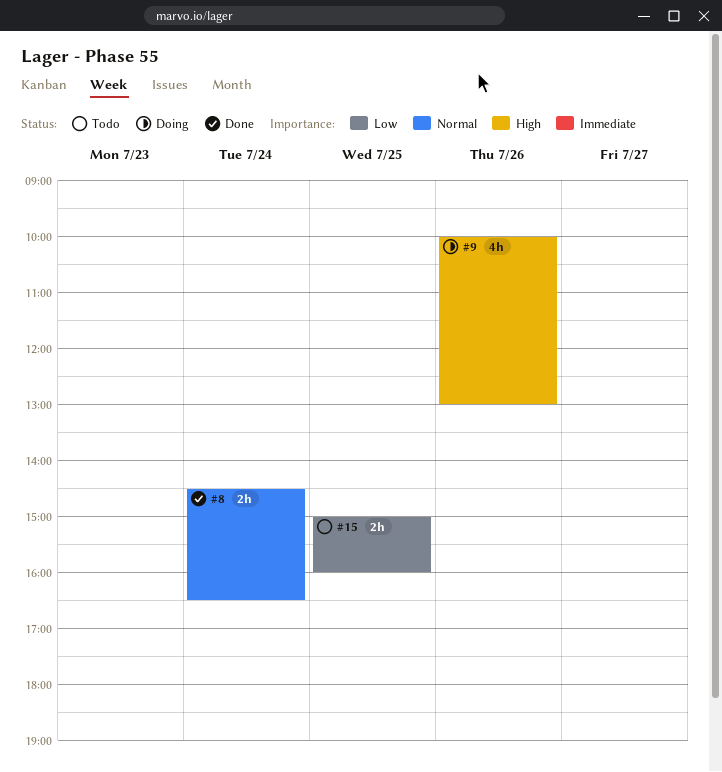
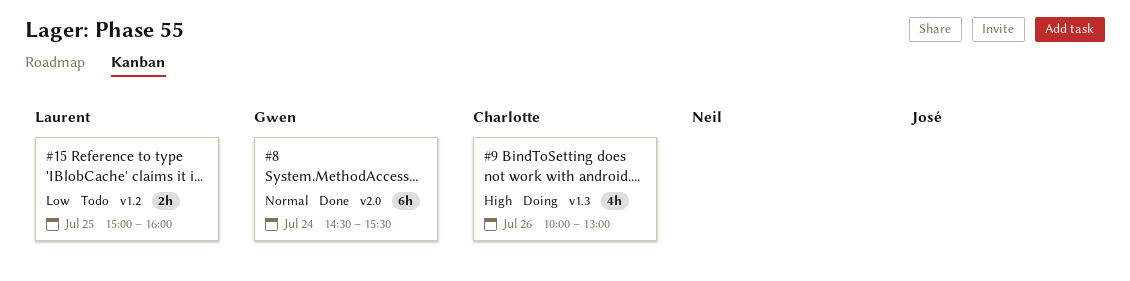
#8, estimate: 2h -> 6h
#8, ends: 16:30 -> 15:30

